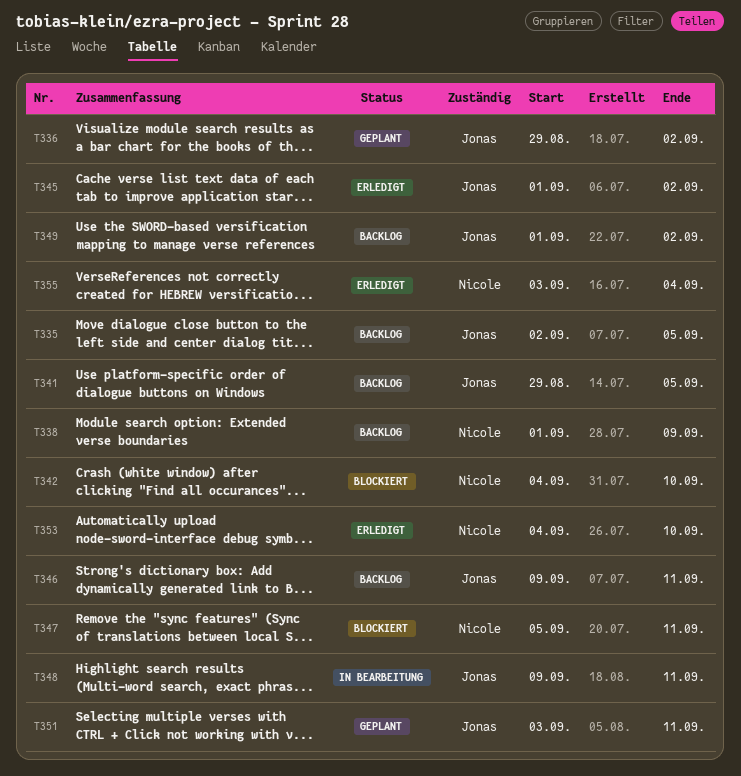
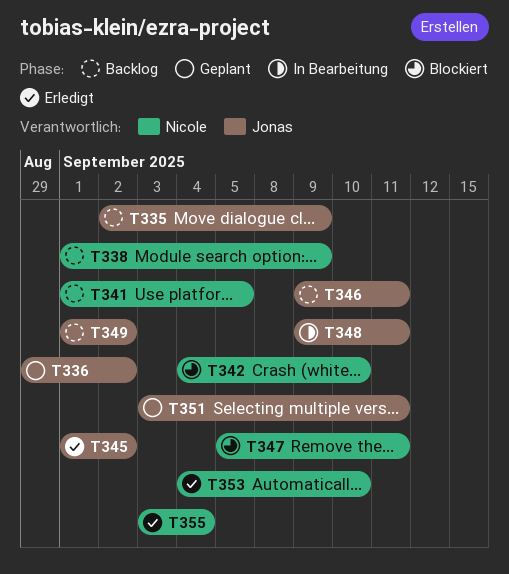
T335, due: Sep 5 -> Sep 9
T341, owner: Jonas -> Nicole
T341, start: Aug 29 -> Sep 1

